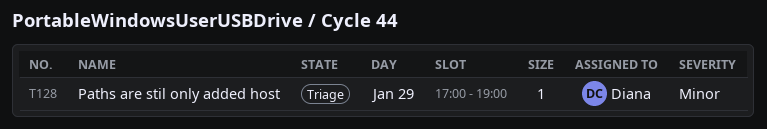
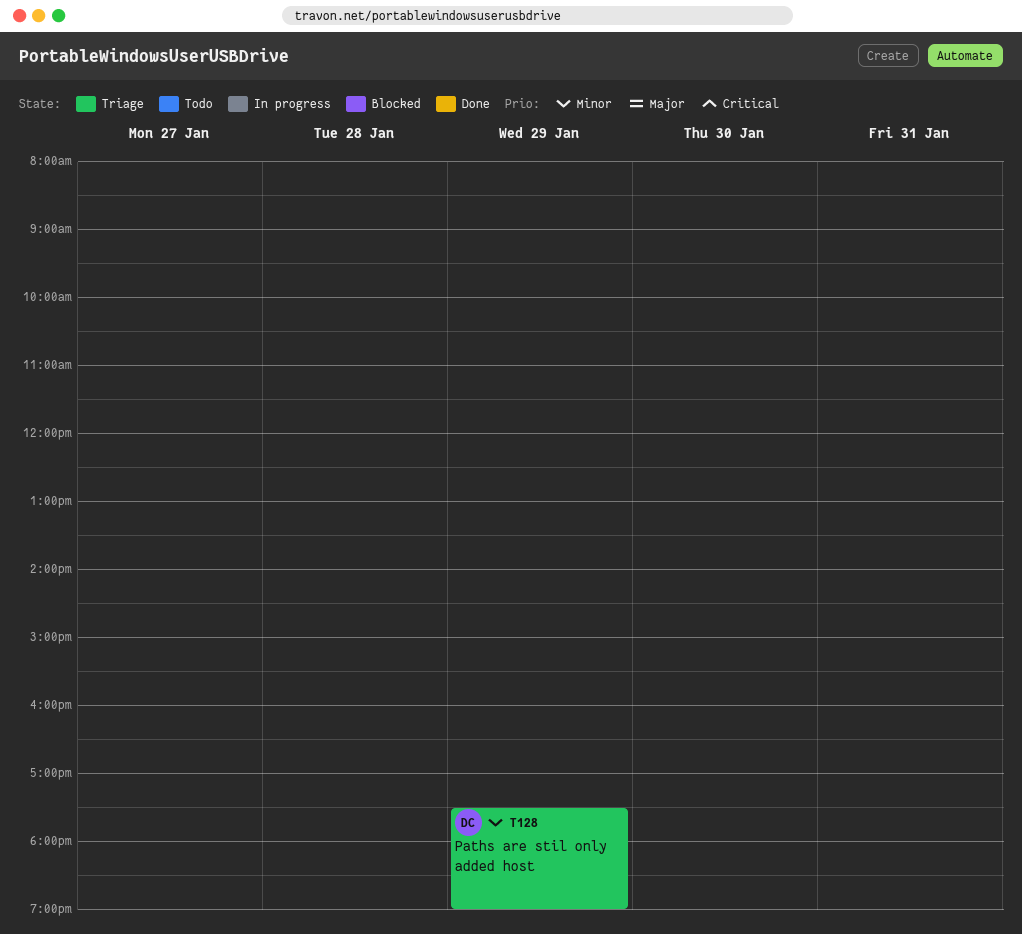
T128, begins: 17:00 -> 17:30

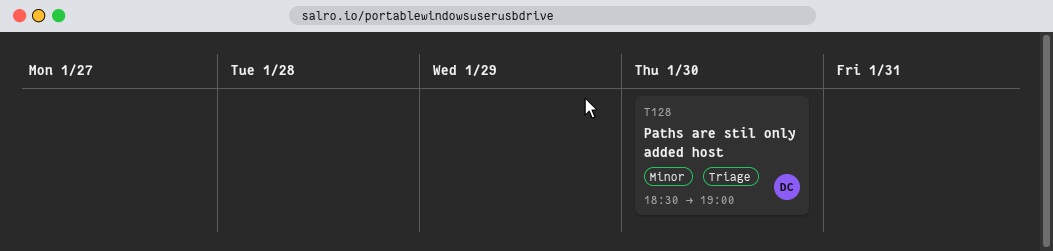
T128, day: Jan 29 -> Jan 30
T128, begins: 17:30 -> 18:30

